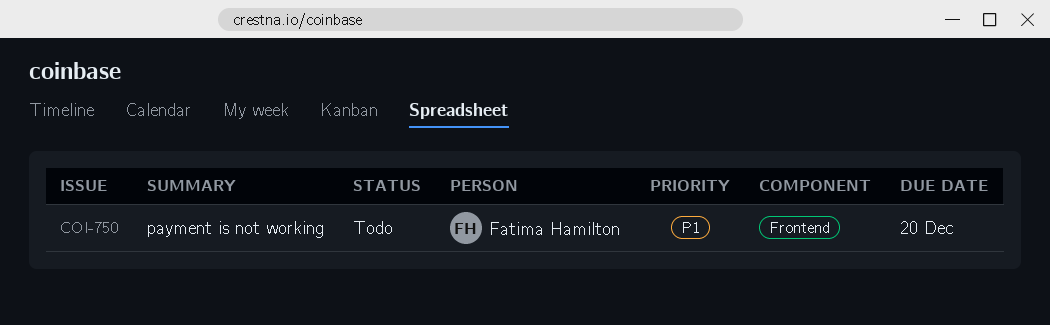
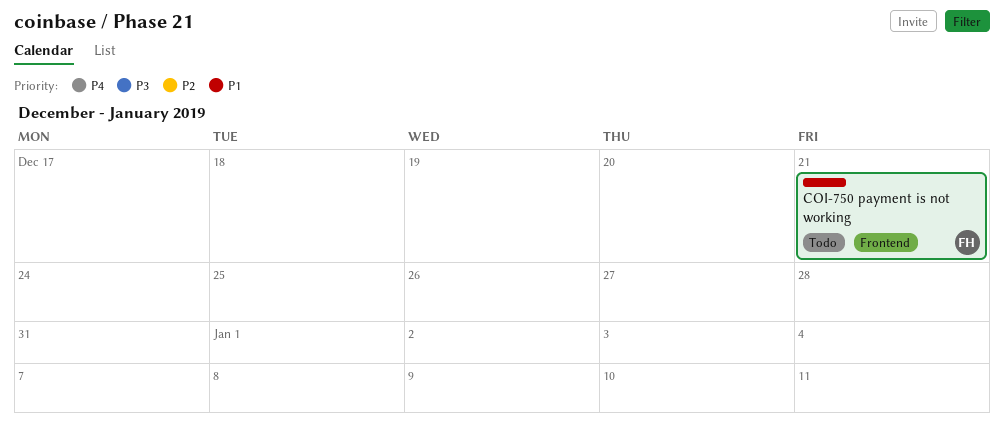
COI-750, due: Dec 20 -> Dec 21

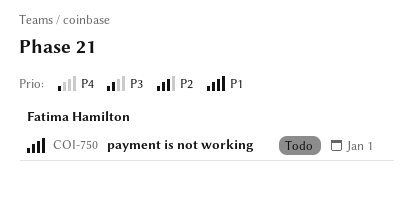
COI-750, due: Dec 21 -> Jan 1

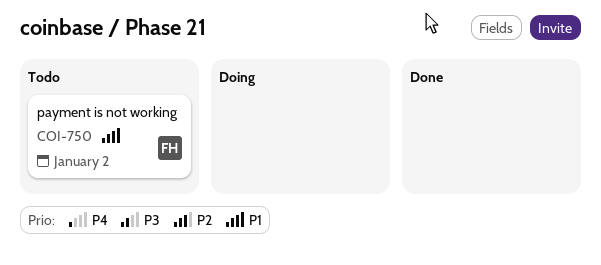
COI-750, due: Jan 1 -> Jan 2

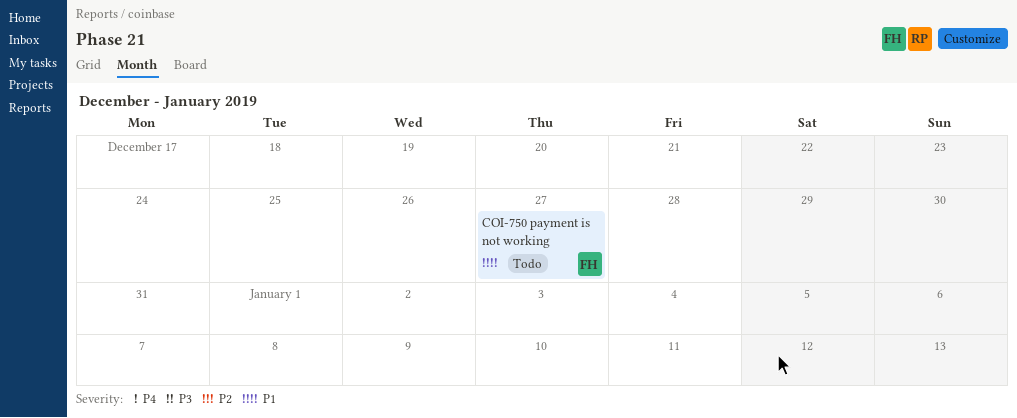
COI-750, due: Jan 2 -> Dec 27

